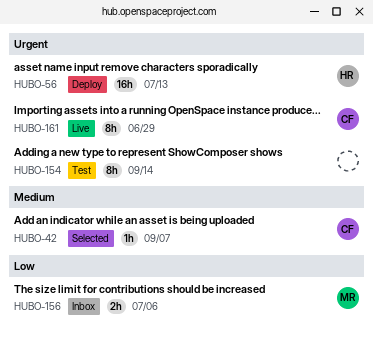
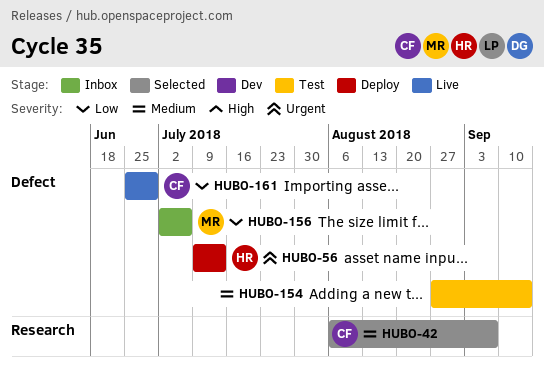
HUBO-154, priority: Urgent -> Medium
HUBO-161, priority: Urgent -> Low

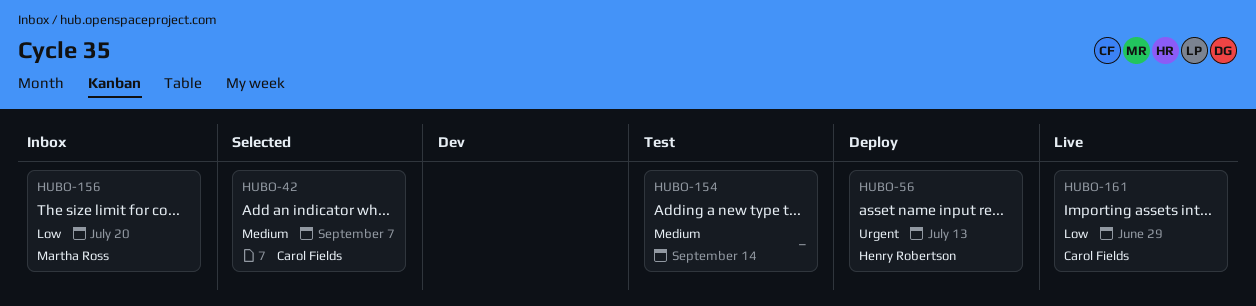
HUBO-156, due: Jul 6 -> Jul 20

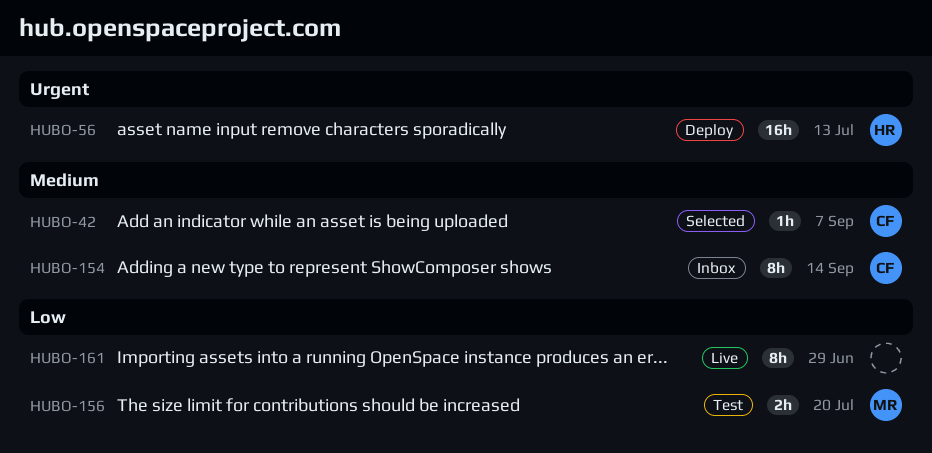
HUBO-154, status: Test -> Inbox
HUBO-154, owner: none -> Carol Fields
HUBO-156, status: Inbox -> Test
HUBO-161, owner: Carol Fields -> none

